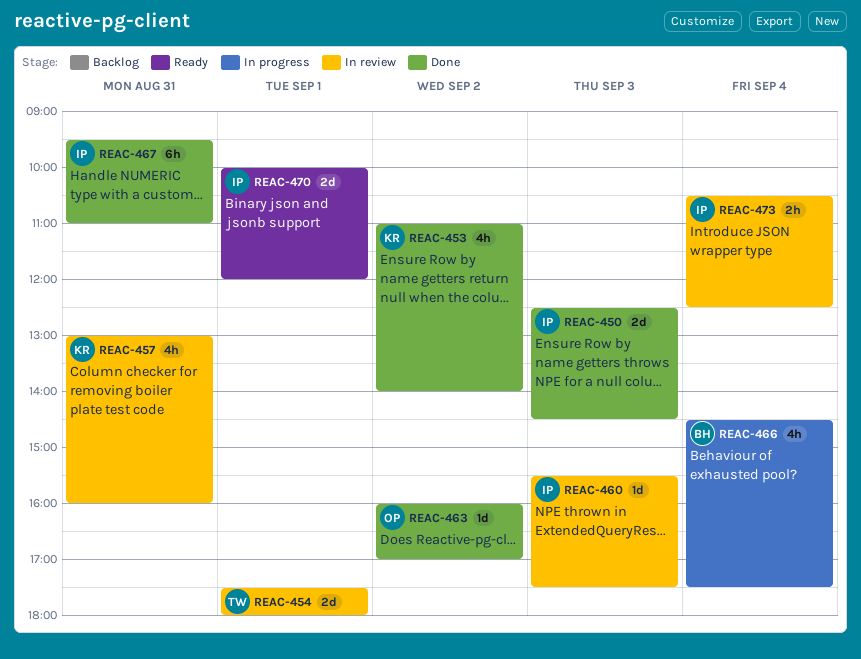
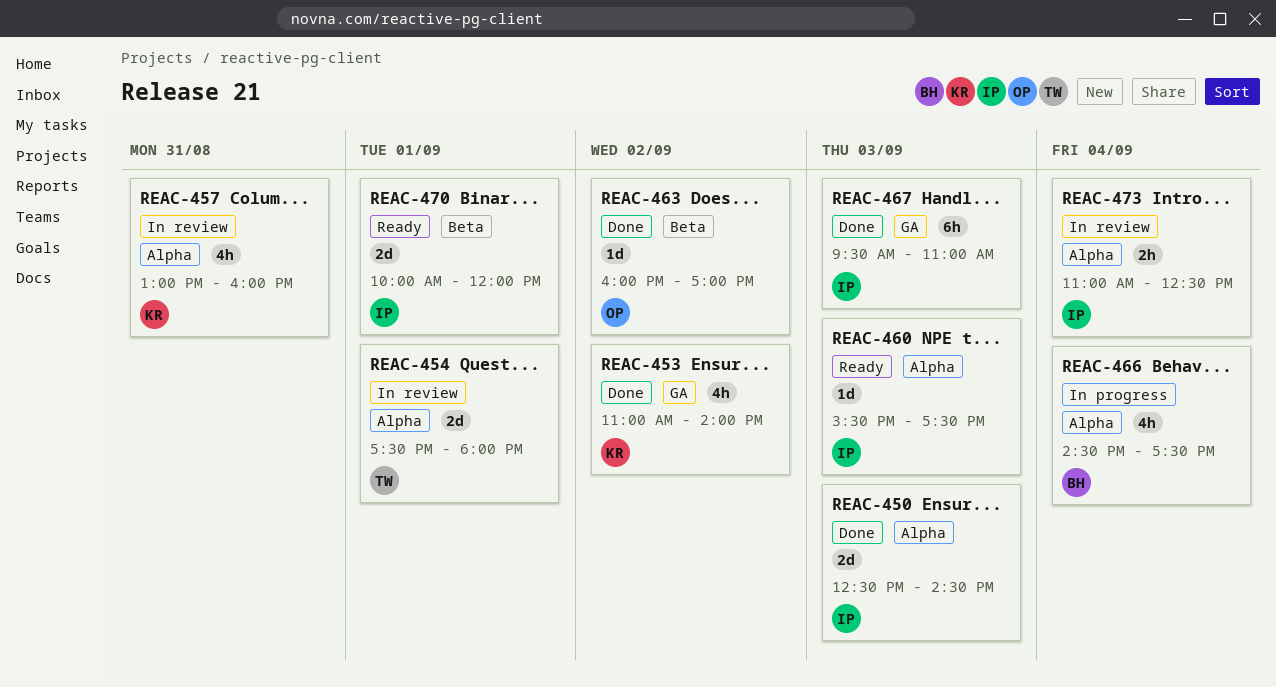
REAC-460, status: In review -> Ready
REAC-467, day: Aug 31 -> Sep 3
REAC-473, begins: 10:30 -> 11:00

